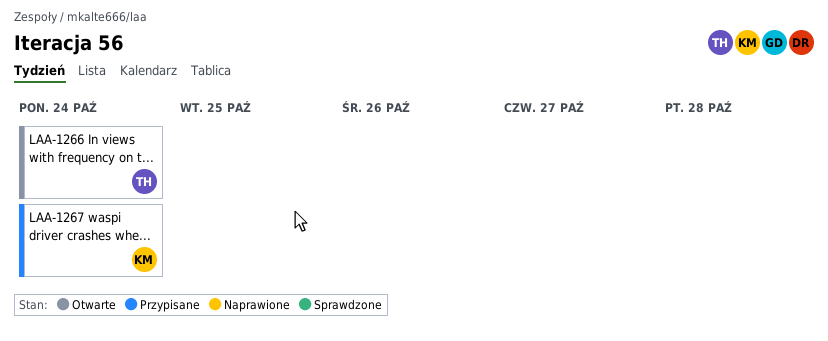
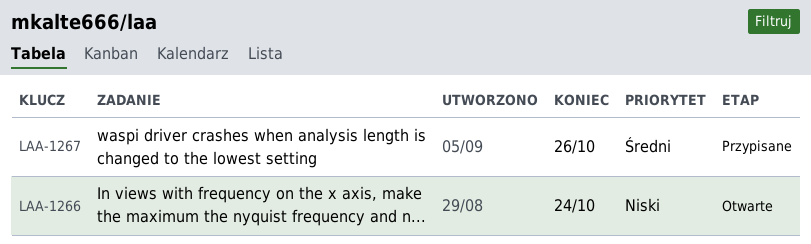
LAA-1267, due: Oct 24 -> Oct 26

